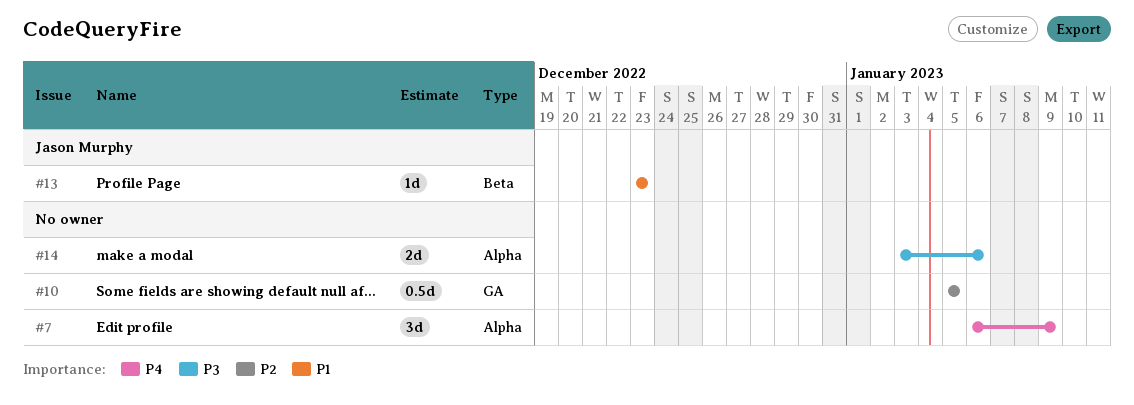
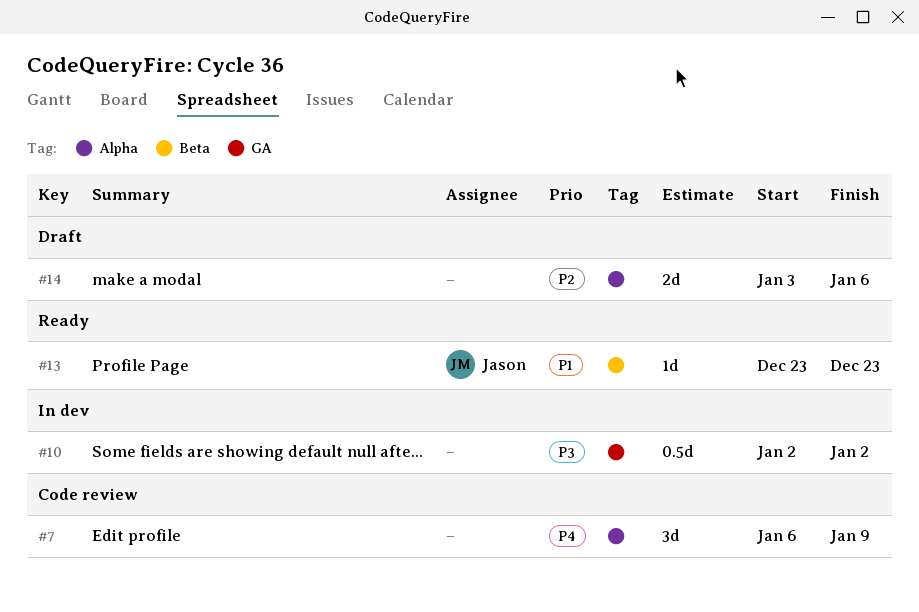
#10, priority: P2 -> P3
#10, start: Jan 5 -> Jan 2
#10, due: Jan 5 -> Jan 2
#14, priority: P3 -> P2

